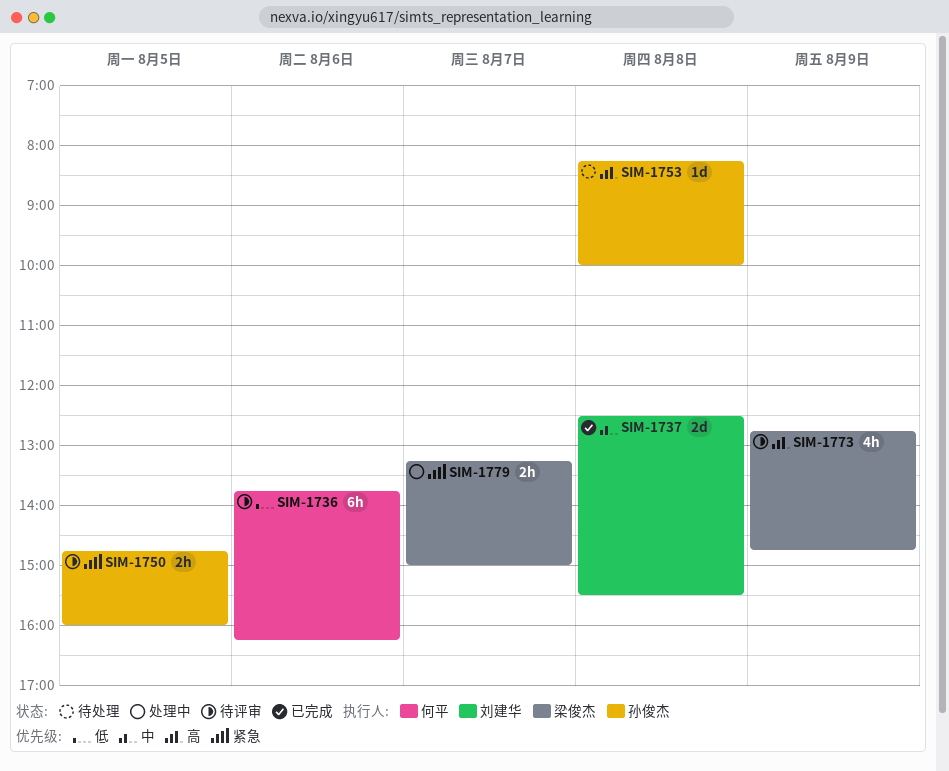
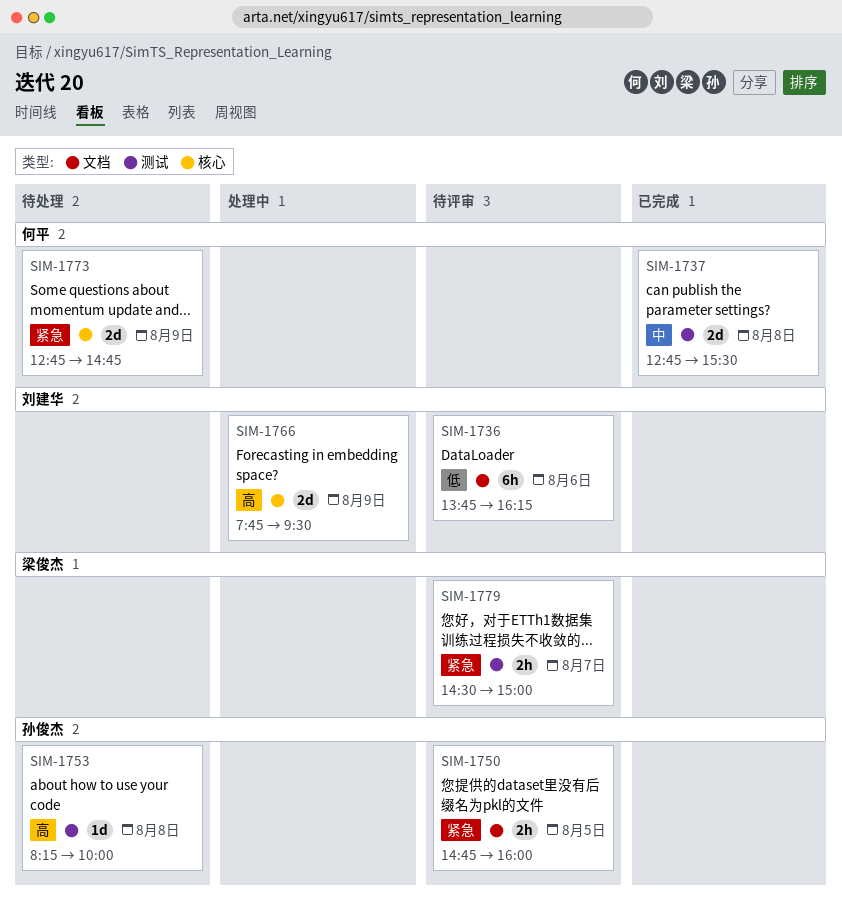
SIM-1736, owner: 何平 -> 刘建华
SIM-1737, owner: 刘建华 -> 何平
SIM-1737, begins: 12:30 -> 12:45
SIM-1766: none -> present
SIM-1773, status: 待评审 -> 待处理
SIM-1773, owner: 梁俊杰 -> 何平
SIM-1773, priority: 高 -> 紧急
SIM-1773, estimate: 4h -> 2d
SIM-1779, status: 处理中 -> 待评审
SIM-1779, begins: 13:15 -> 14:30

